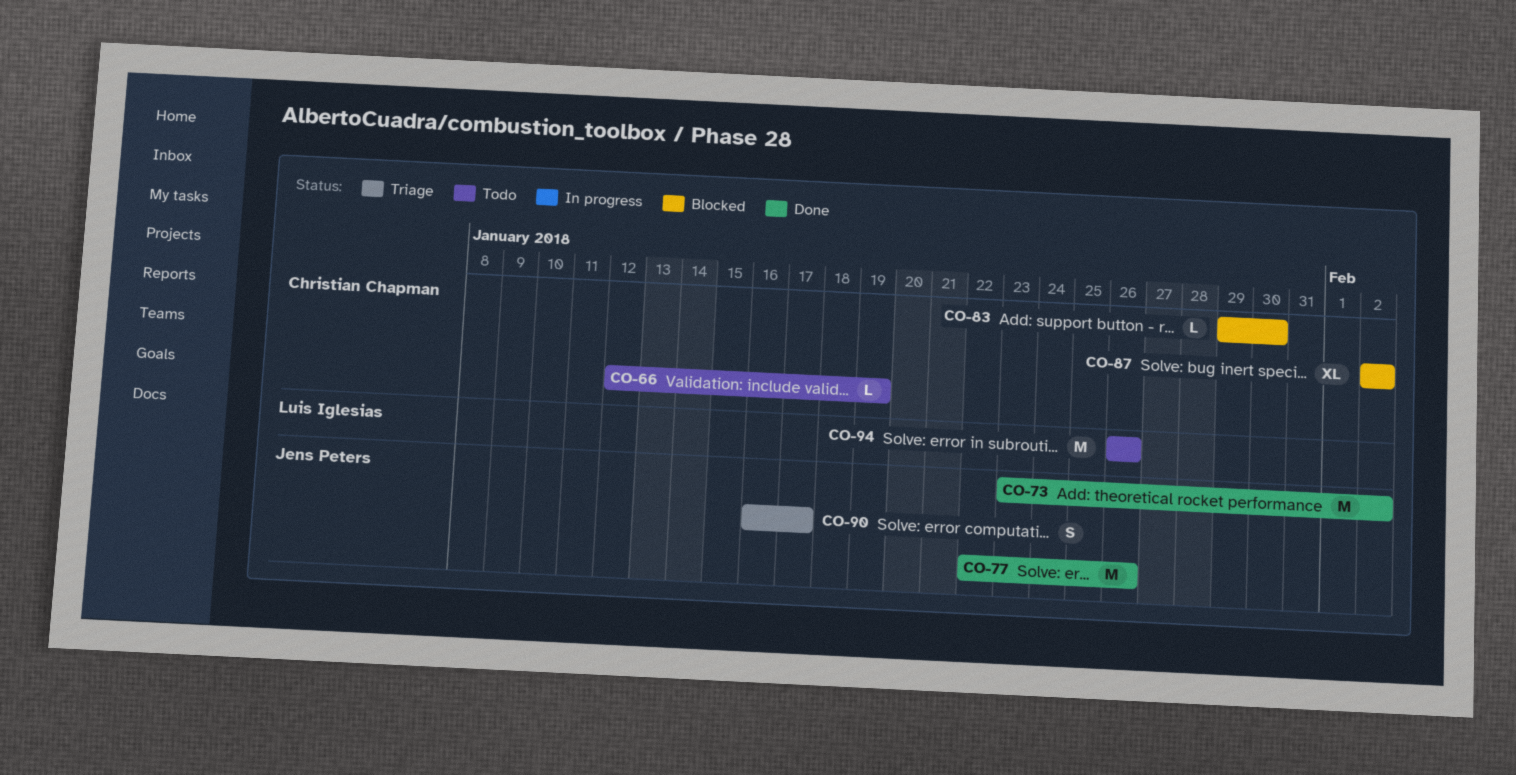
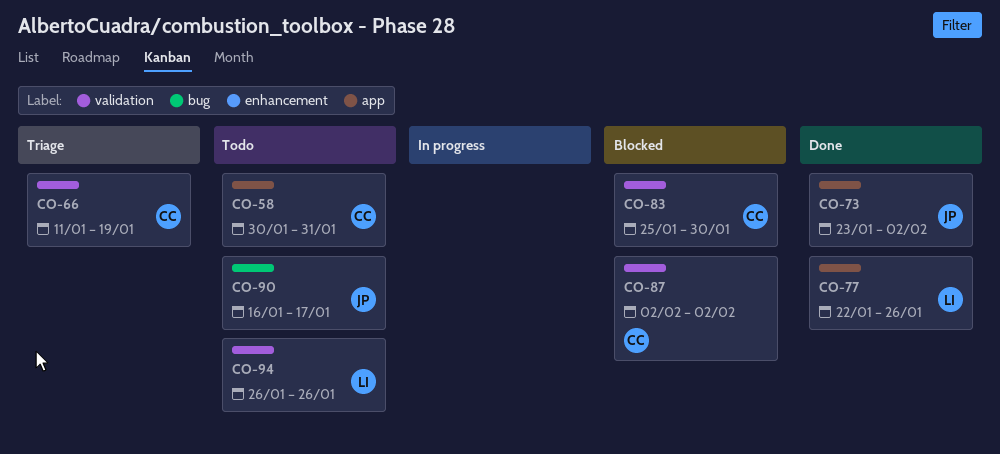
CO-58: none -> present
CO-66, status: Todo -> Triage
CO-66, start: Jan 12 -> Jan 11
CO-77, owner: Jens Peters -> Luis Iglesias
CO-83, start: Jan 29 -> Jan 25
CO-90, status: Triage -> Todo

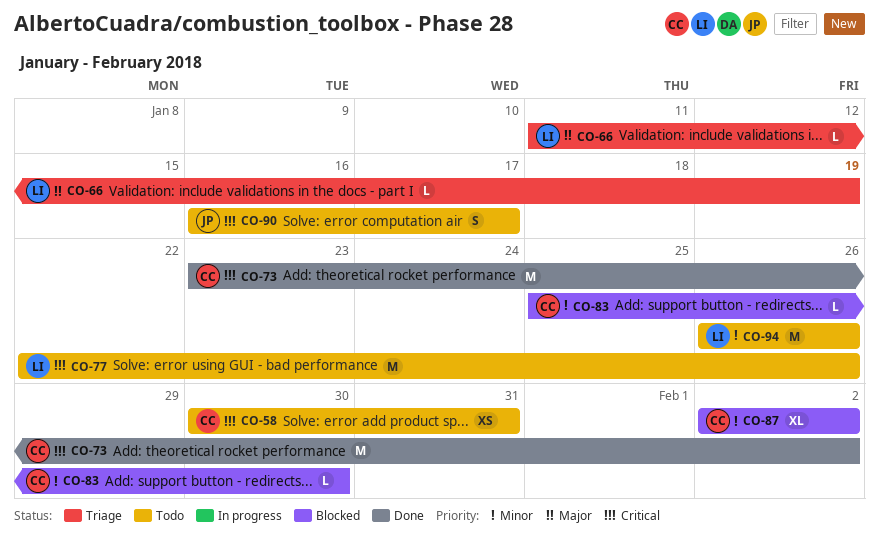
CO-66, owner: CC -> LI
CO-73, owner: JP -> CC
CO-77, status: Done -> Todo

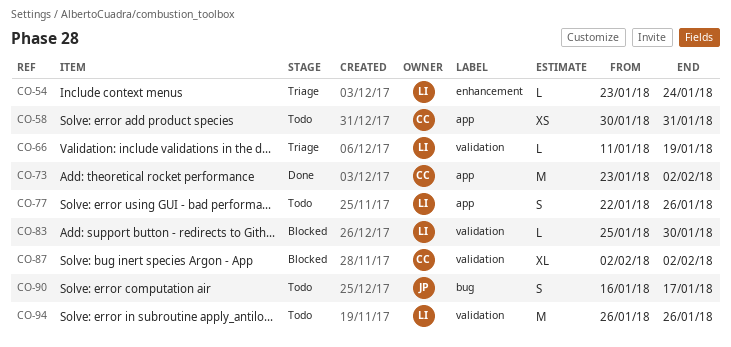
CO-54: none -> present
CO-77, estimate: M -> S
CO-83, owner: CC -> LI

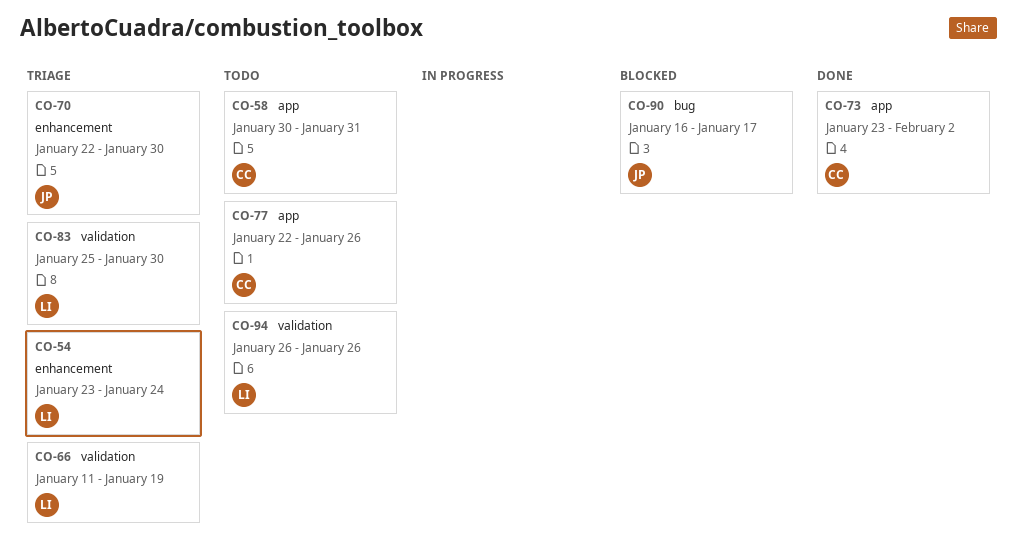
CO-70: none -> present
CO-77, owner: LI -> CC
CO-83, status: Blocked -> Triage
CO-87: present -> none
CO-90, status: Todo -> Blocked

